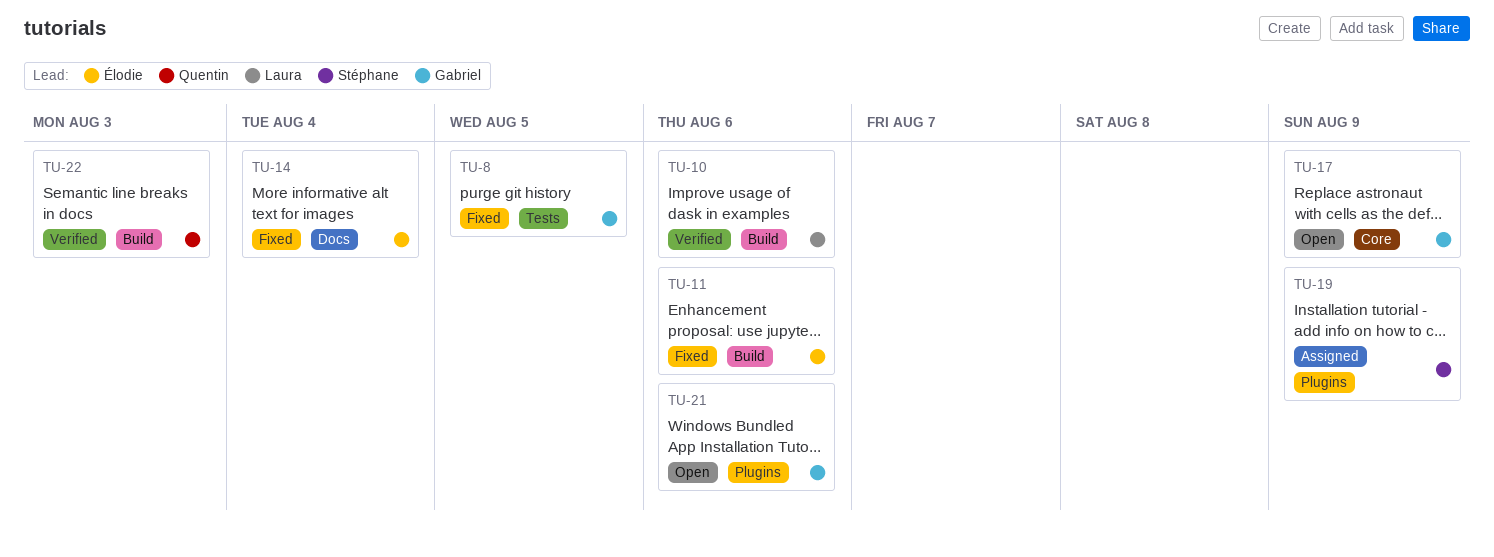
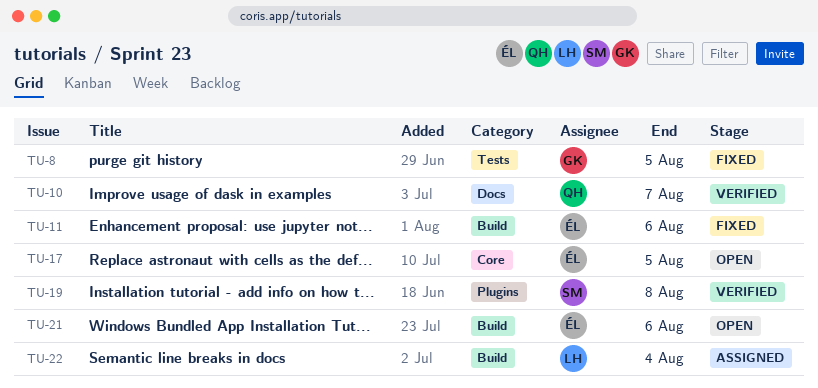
TU-10, owner: Laura -> Quentin
TU-10, label: Build -> Docs
TU-10, due: Aug 6 -> Aug 7
TU-14: present -> none
TU-17, owner: Gabriel -> Élodie
TU-17, due: Aug 9 -> Aug 5
TU-19, status: Assigned -> Verified
TU-19, due: Aug 9 -> Aug 8
TU-21, owner: Gabriel -> Élodie
TU-21, label: Plugins -> Build
TU-22, status: Verified -> Assigned
TU-22, owner: Quentin -> Laura
TU-22, due: Aug 3 -> Aug 4

